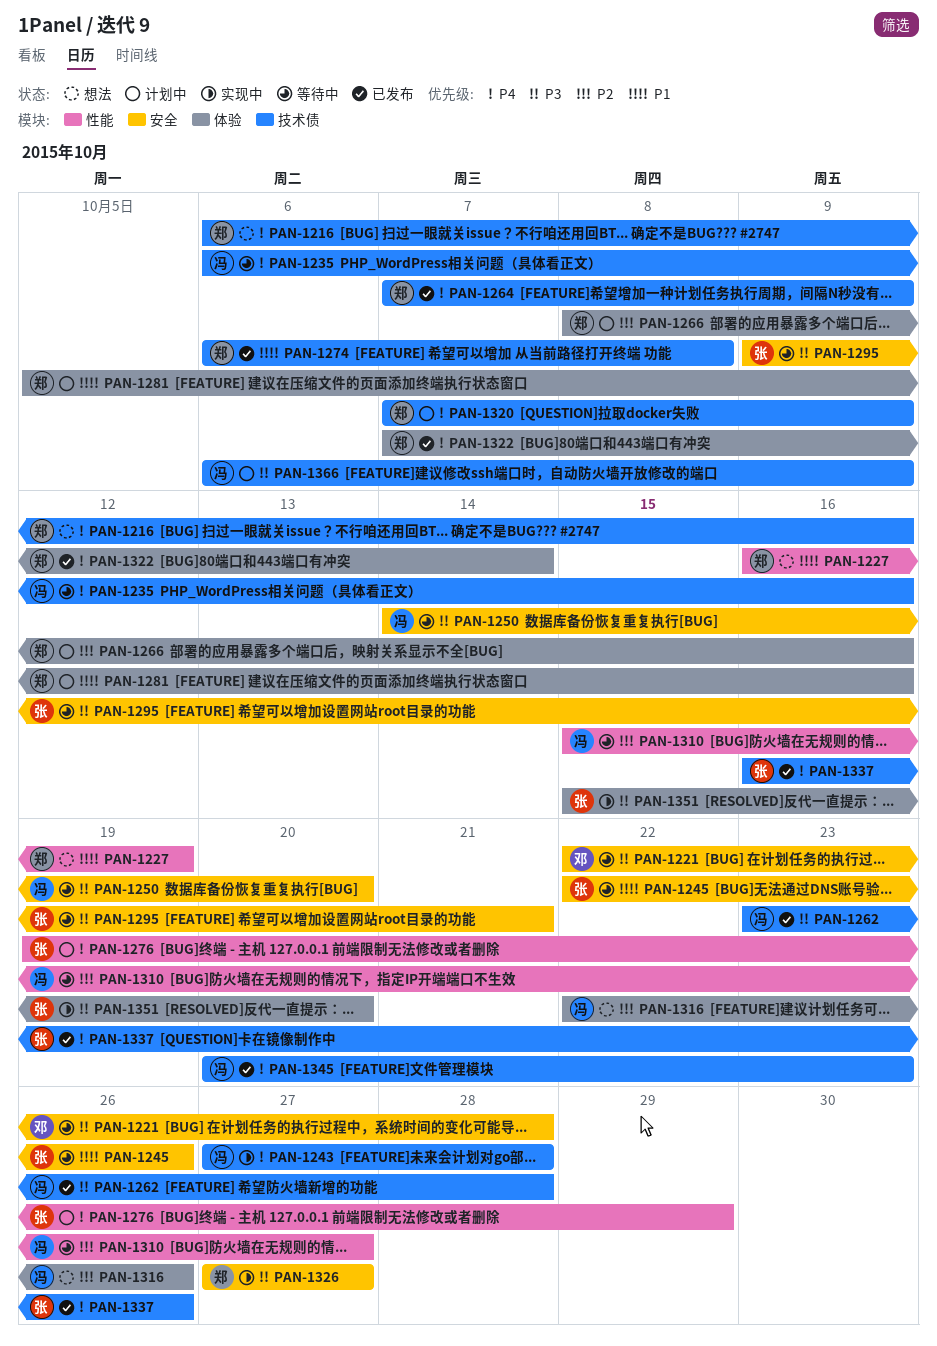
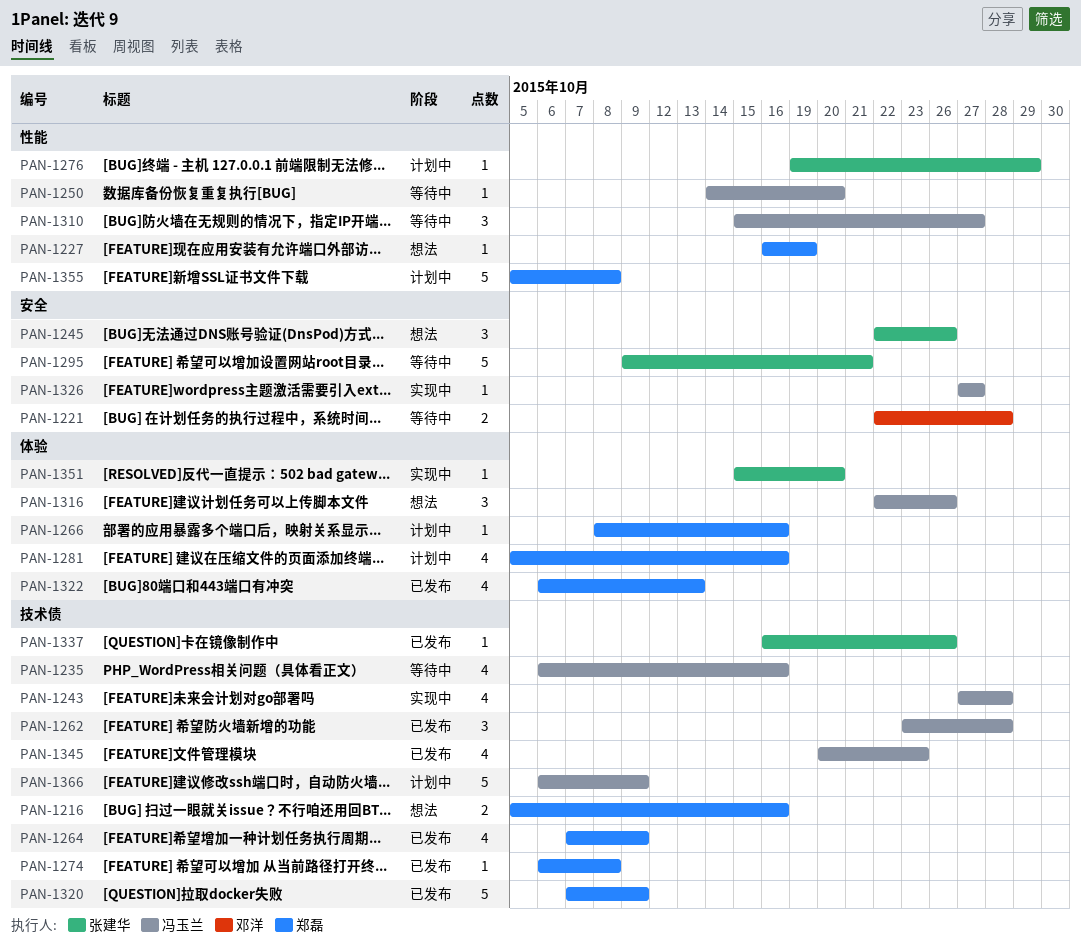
PAN-1216, start: Oct 6 -> Oct 5
PAN-1245, status: 等待中 -> 想法
PAN-1250, label: 安全 -> 性能
PAN-1320, status: 计划中 -> 已发布
PAN-1322, start: Oct 7 -> Oct 6
PAN-1322, due: Oct 14 -> Oct 13
PAN-1326, owner: 郑磊 -> 冯玉兰
PAN-1355: none -> present

